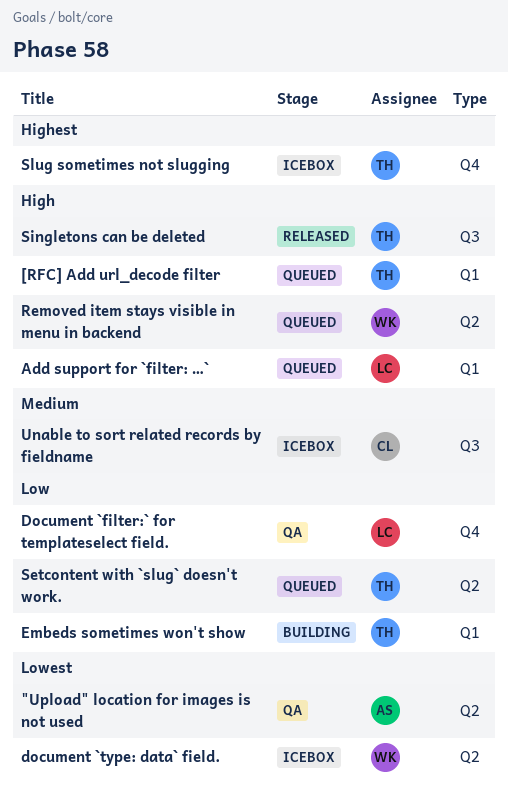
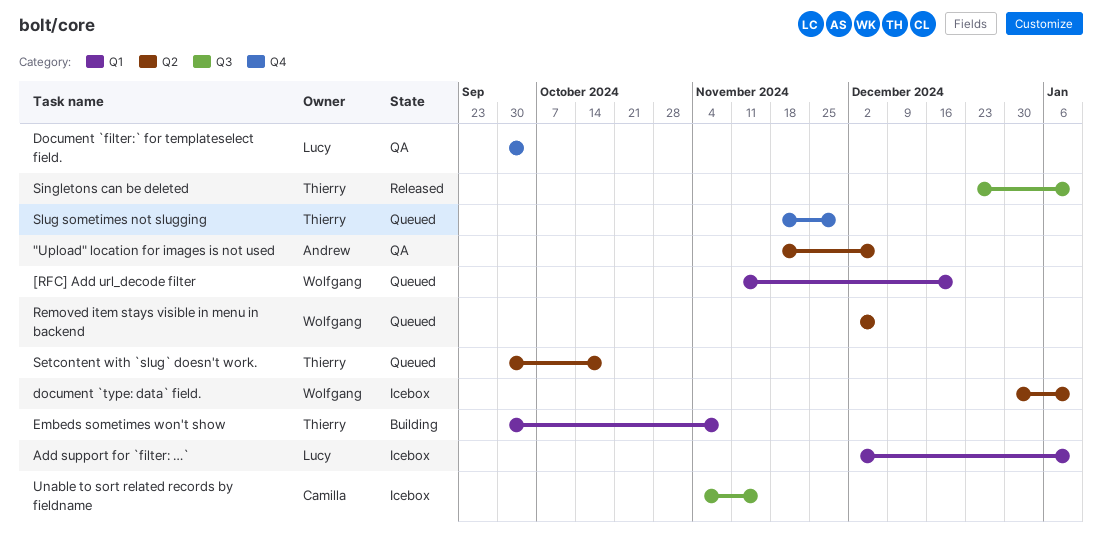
[RFC] Add url_decode filter, owner: Thierry -> Wolfgang
Add support for `filter: …`, status: Queued -> Icebox
Slug sometimes not slugging, status: Icebox -> Queued

